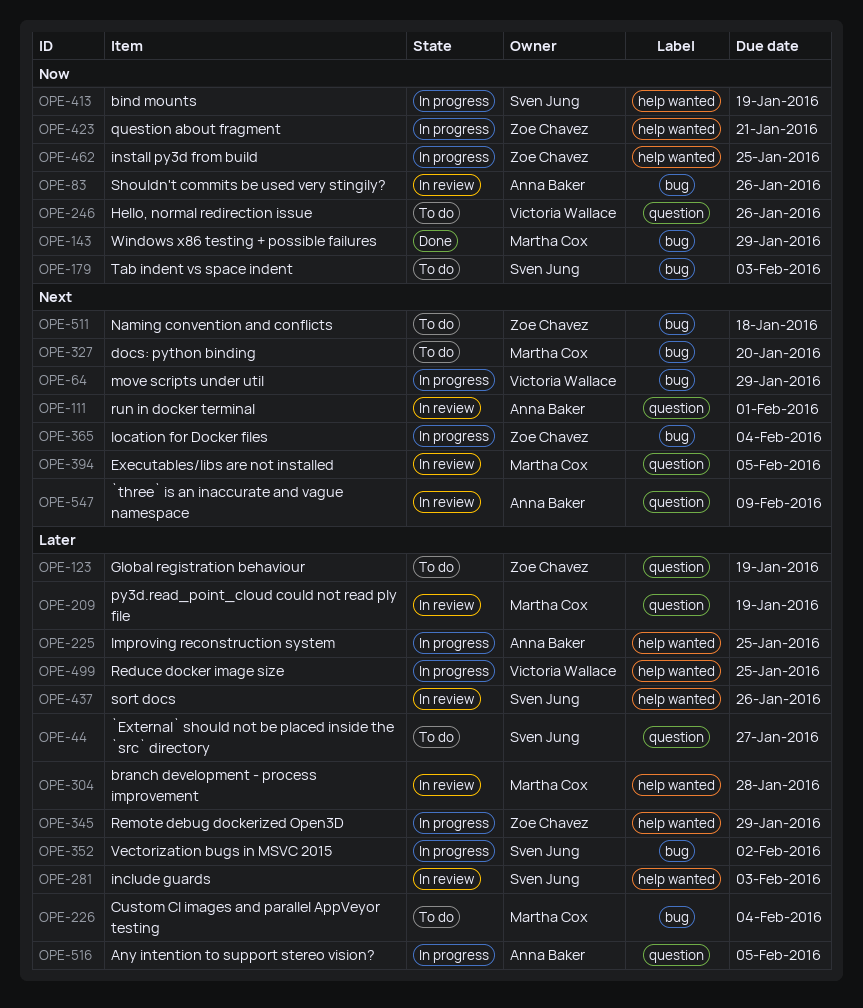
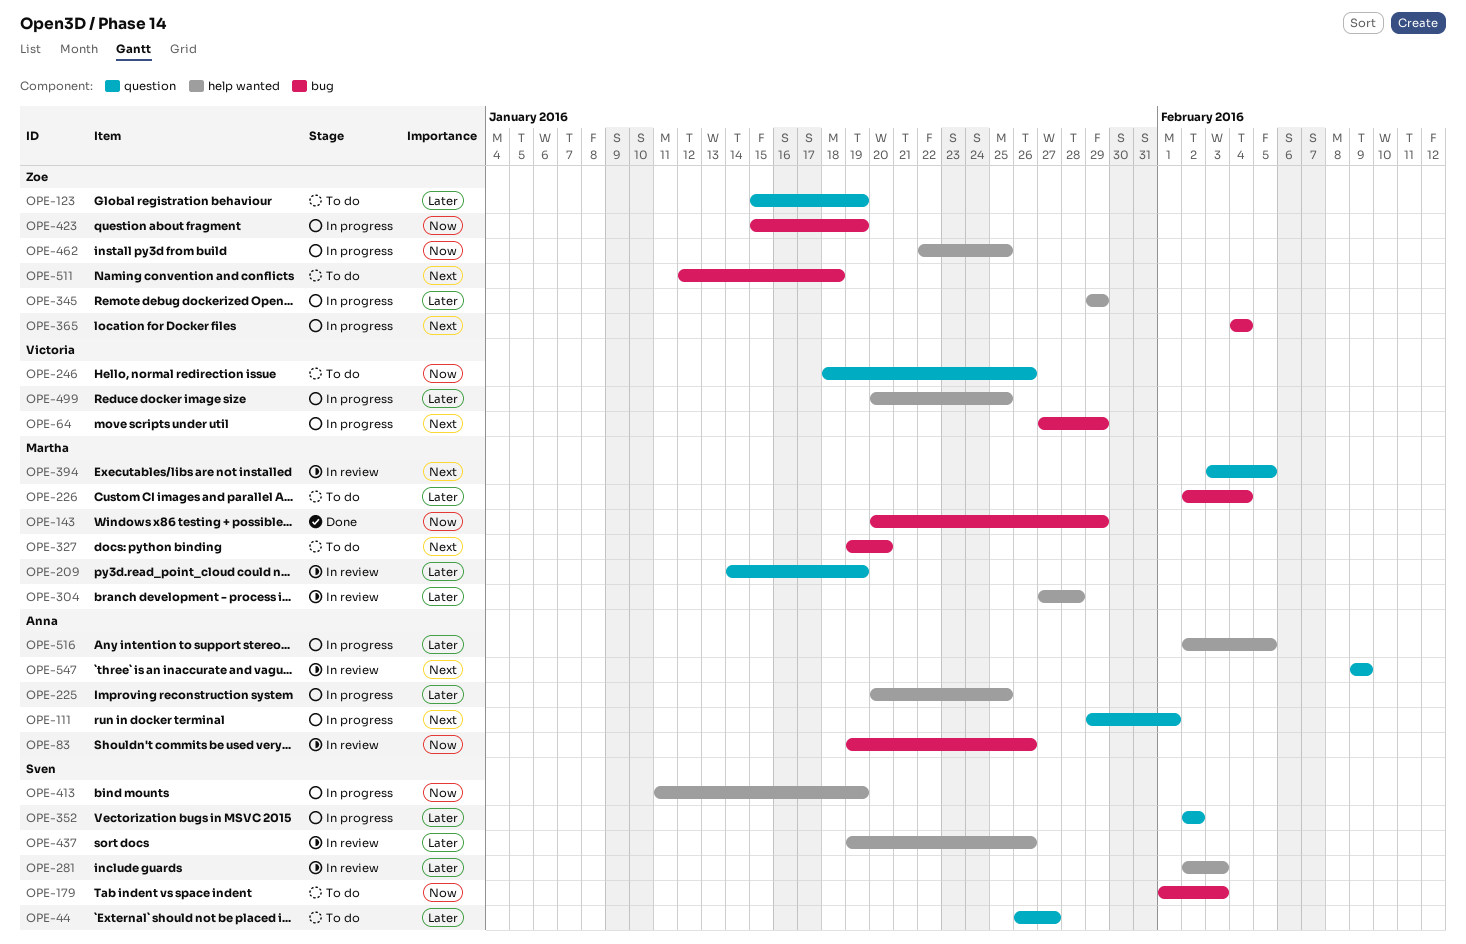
OPE-111, status: In review -> In progress
OPE-352, label: bug -> question
OPE-423, label: help wanted -> bug
OPE-423, due: Jan 21 -> Jan 19
OPE-516, label: question -> help wanted

